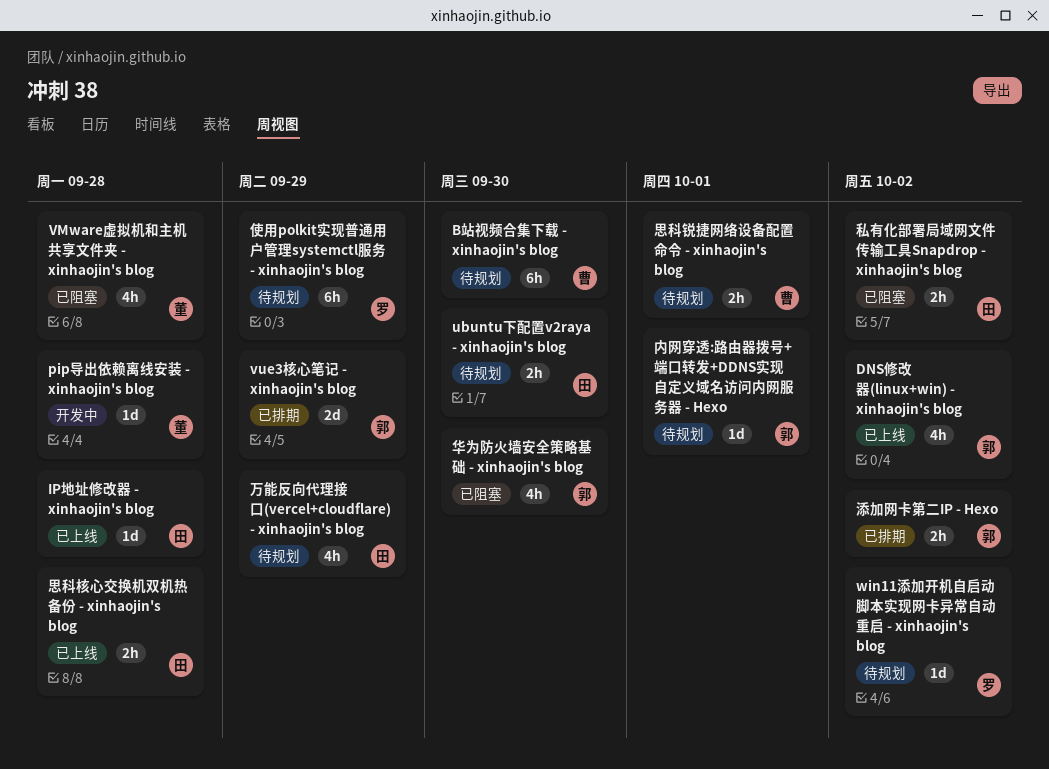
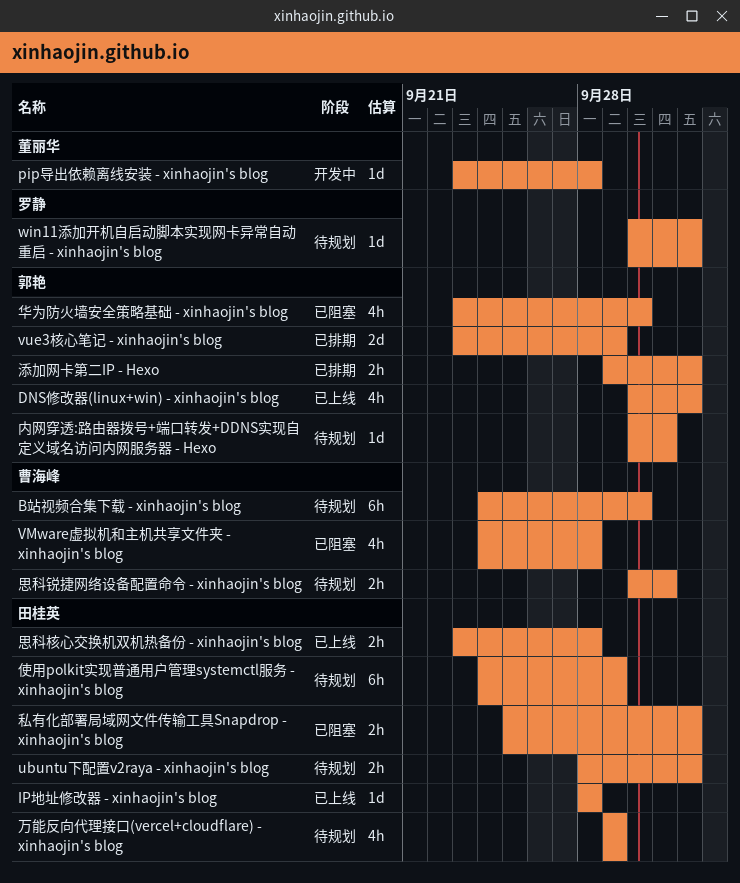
ubuntu下配置v2raya - xinhaojin's blog, due: Sep 30 -> Oct 2
VMware虚拟机和主机共享文件夹 - xinhaojin's blog, owner: 董丽华 -> 曹海峰
使用polkit实现普通用户管理systemctl服务 - xinhaojin's blog, owner: 罗静 -> 田桂英

